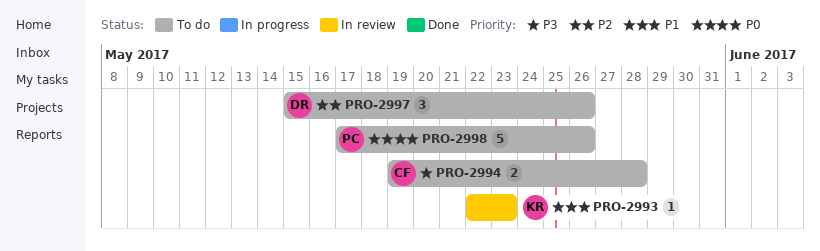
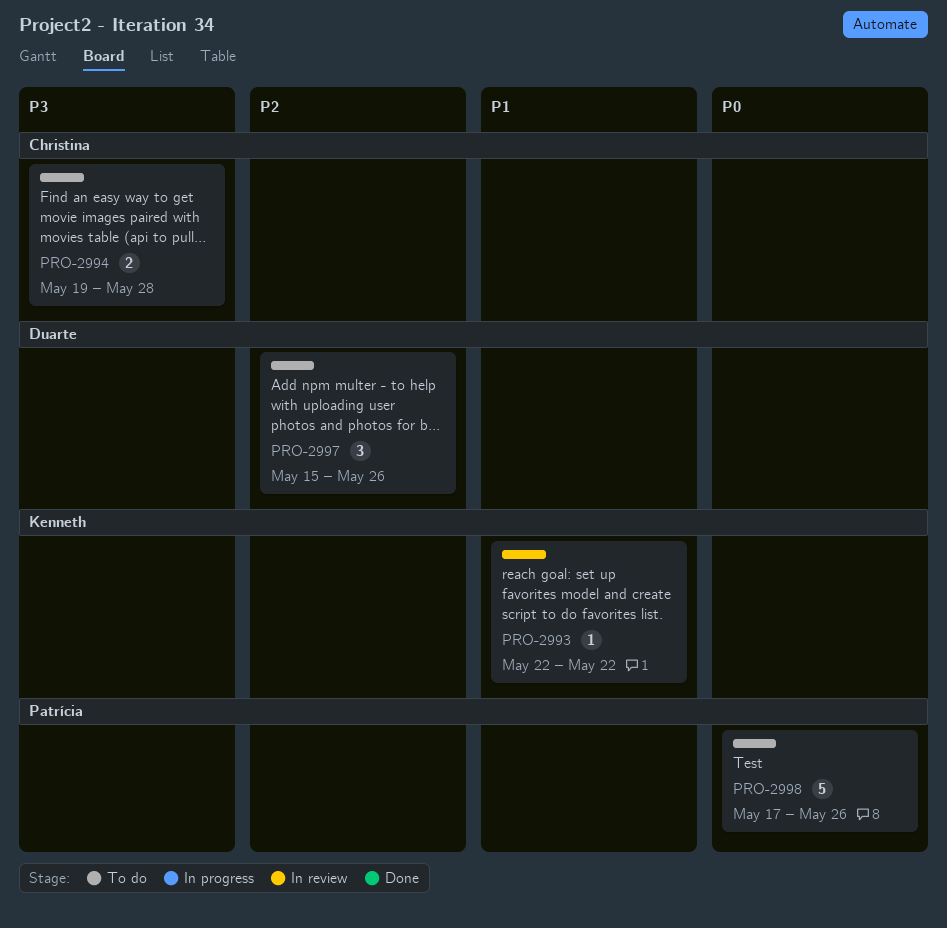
PRO-2993, due: May 23 -> May 22

